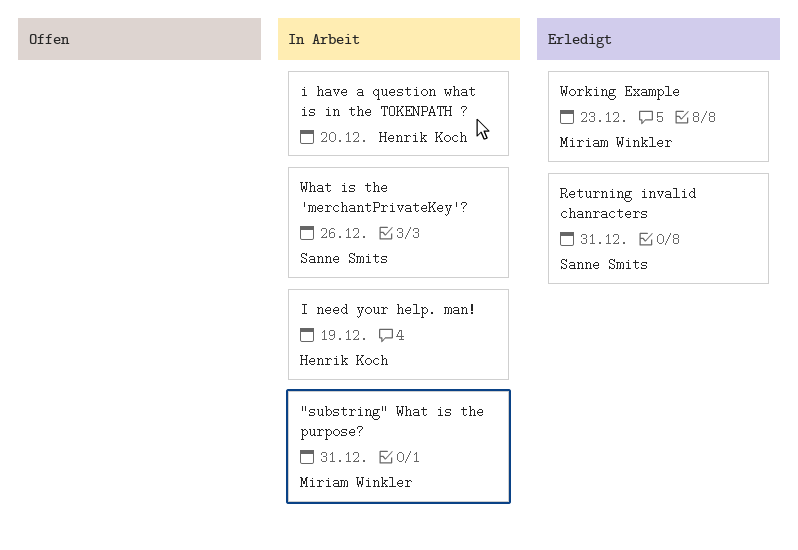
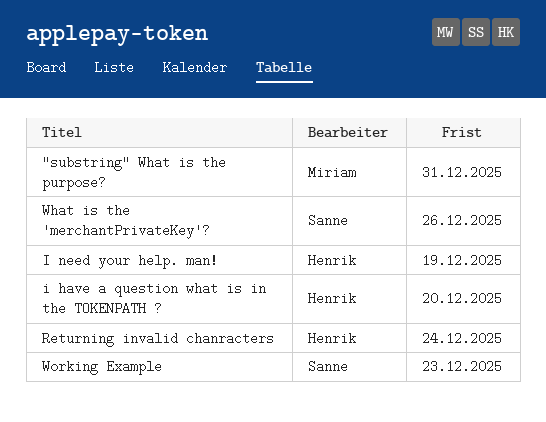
Returning invalid chanracters, owner: Sanne Smits -> Henrik Koch
Returning invalid chanracters, due: Dec 31 -> Dec 24
Working Example, owner: Miriam Winkler -> Sanne Smits

